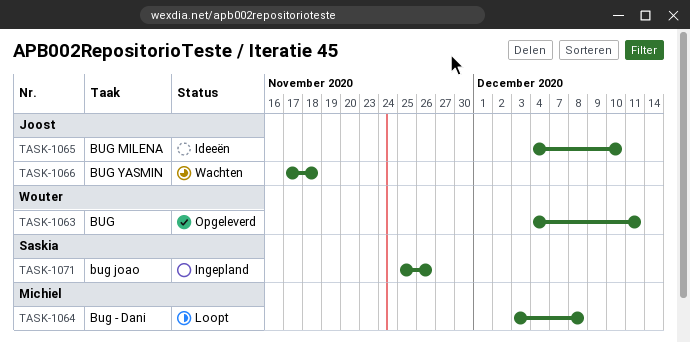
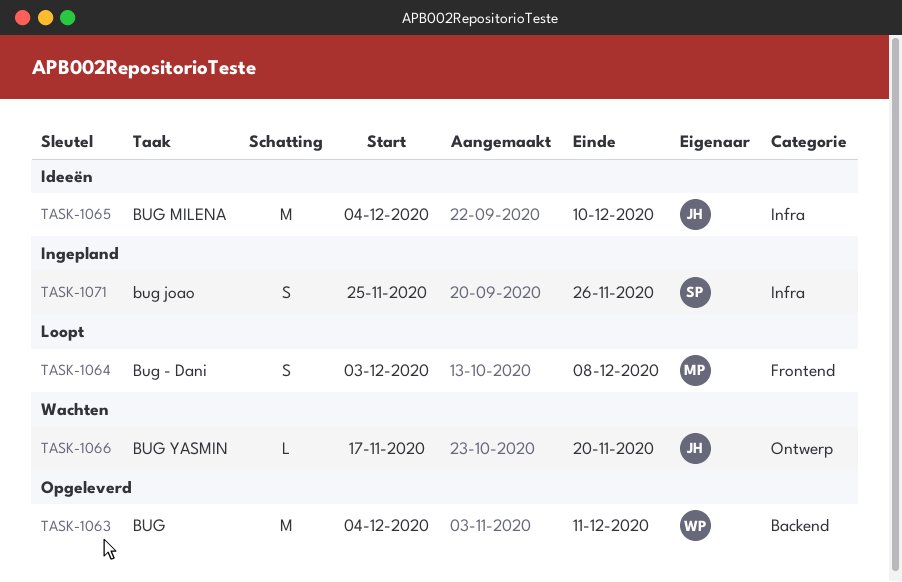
TASK-1066, due: Nov 18 -> Nov 20

